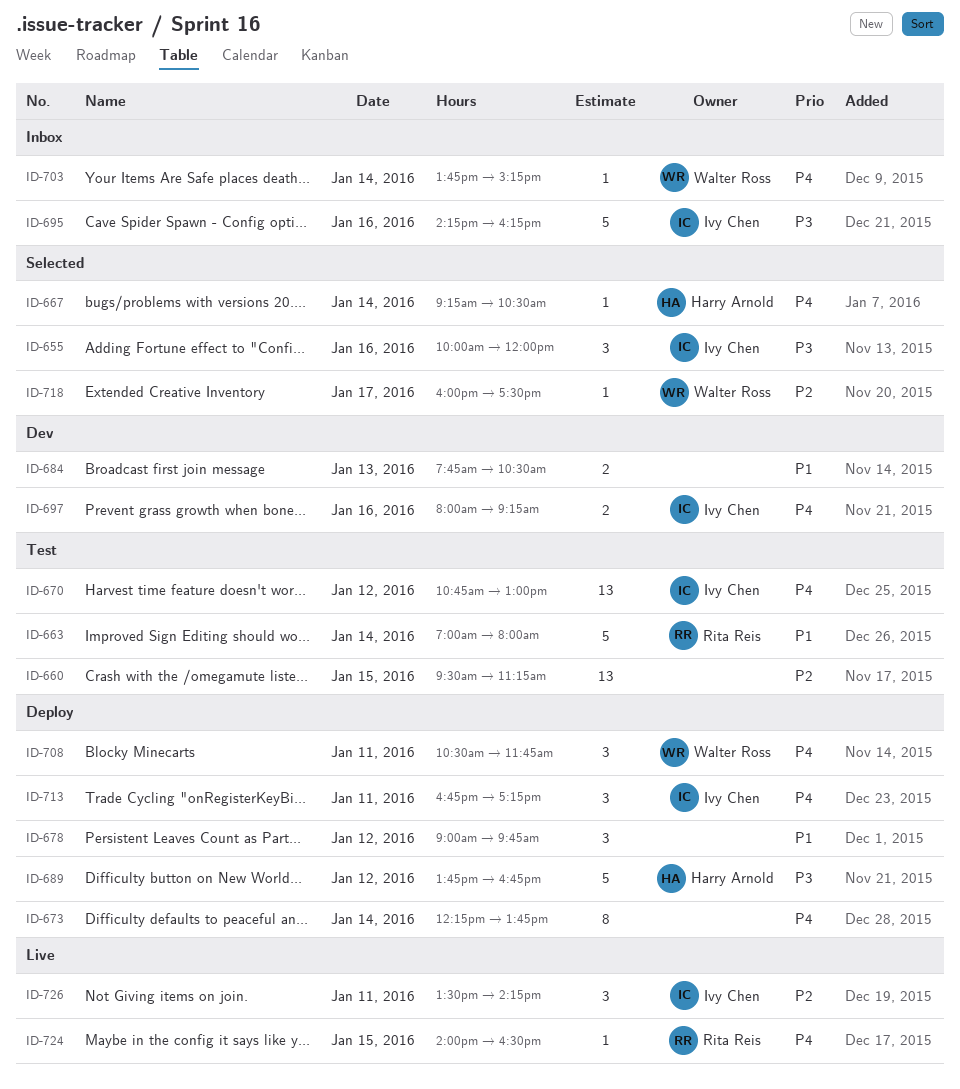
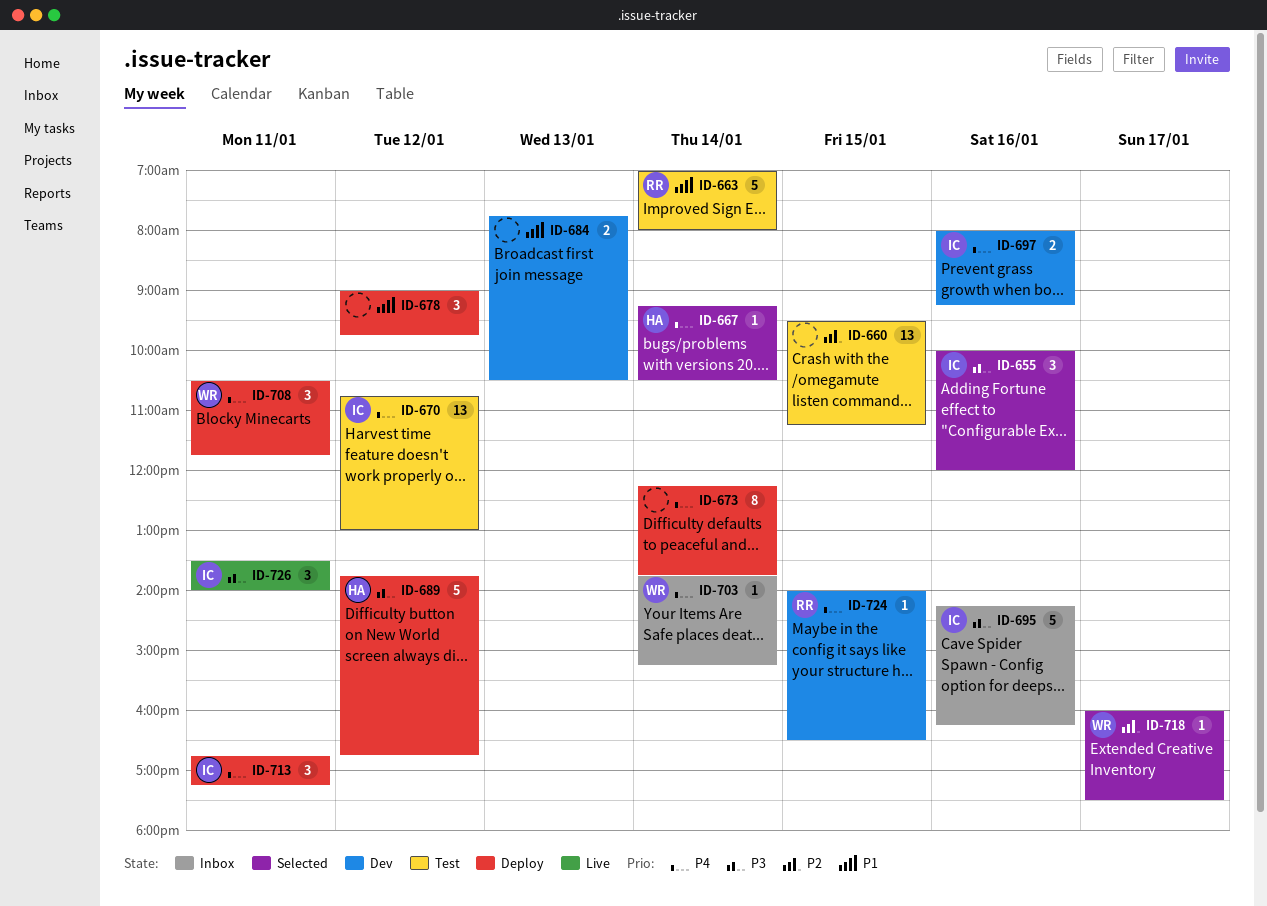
ID-724, status: Live -> Dev
ID-726, priority: P2 -> P3
ID-726, ends: 14:15 -> 14:00

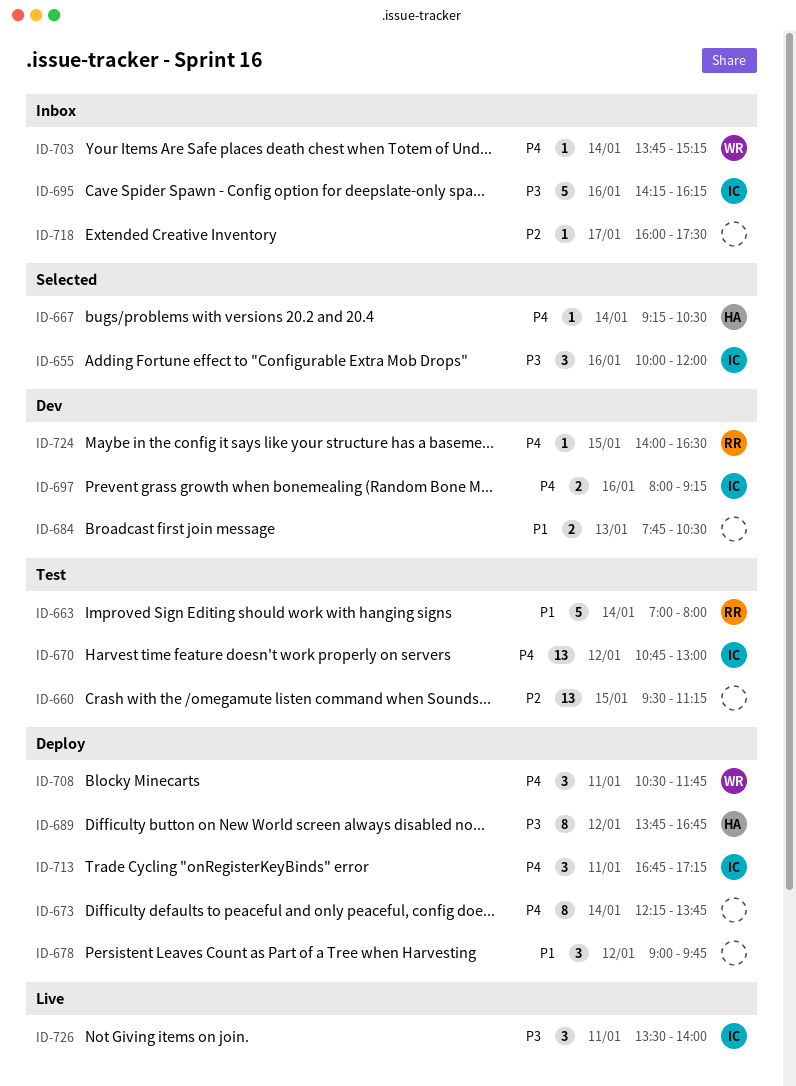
ID-689, estimate: 5 -> 8
ID-718, status: Selected -> Inbox
ID-718, owner: WR -> none

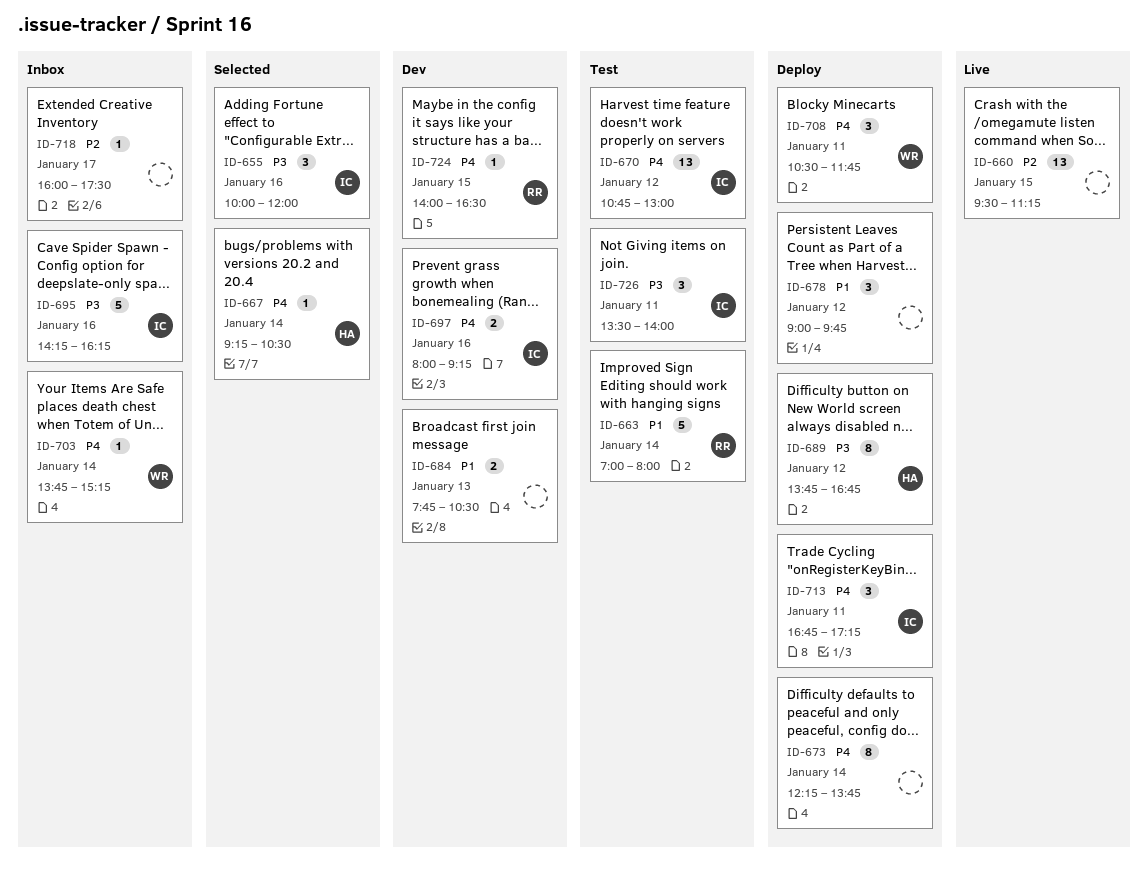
ID-660, status: Test -> Live
ID-726, status: Live -> Test

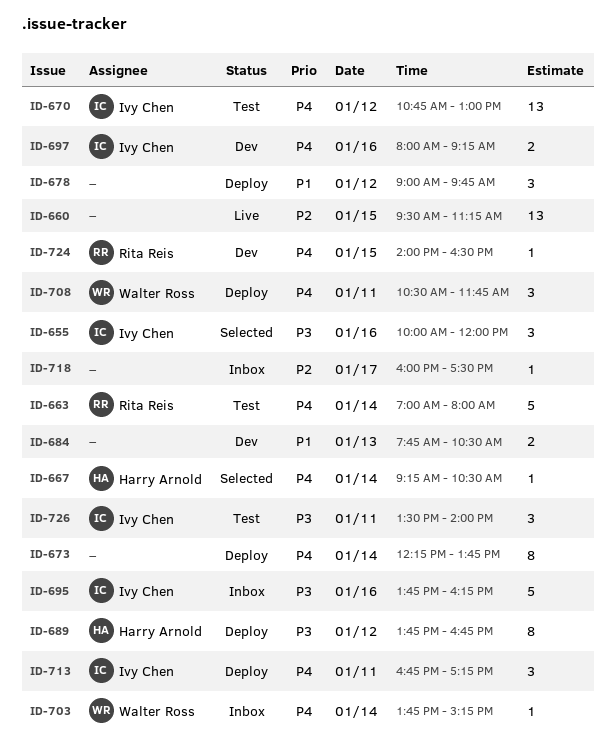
ID-663, priority: P1 -> P4
ID-695, begins: 14:15 -> 13:45

